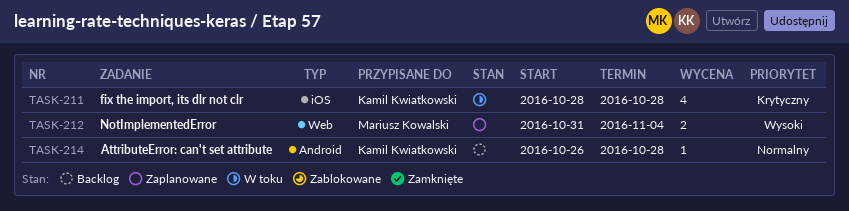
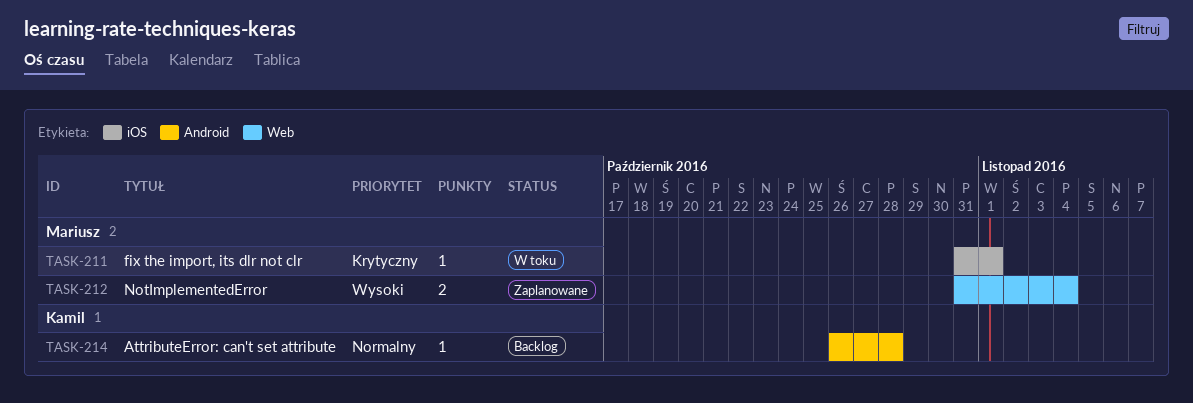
TASK-211, owner: Kamil Kwiatkowski -> Mariusz Kowalski
TASK-211, estimate: 4 -> 1
TASK-211, start: Oct 28 -> Oct 31
TASK-211, due: Oct 28 -> Nov 1

